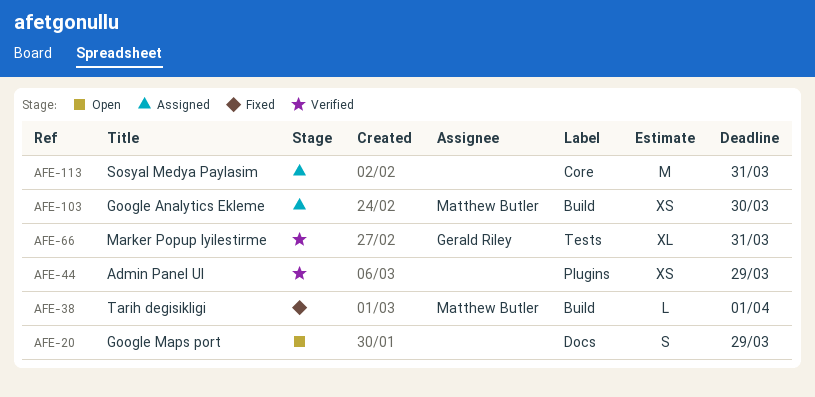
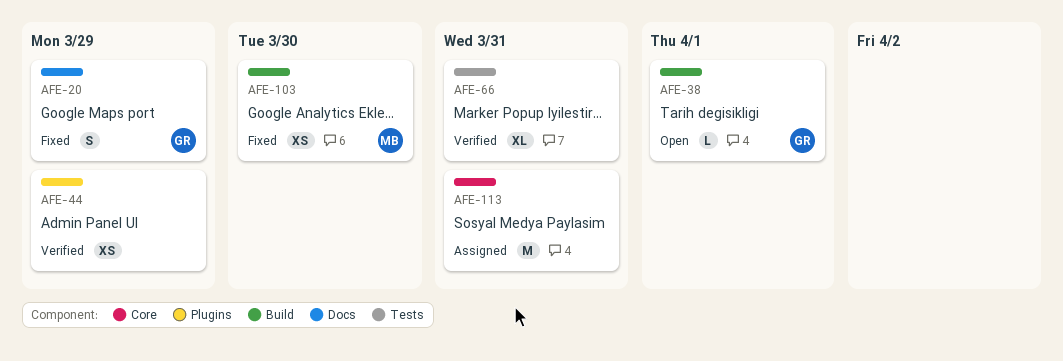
AFE-20, status: Open -> Fixed
AFE-20, owner: none -> Gerald Riley
AFE-38, status: Fixed -> Open
AFE-38, owner: Matthew Butler -> Gerald Riley
AFE-66, owner: Gerald Riley -> none
AFE-103, status: Assigned -> Fixed

